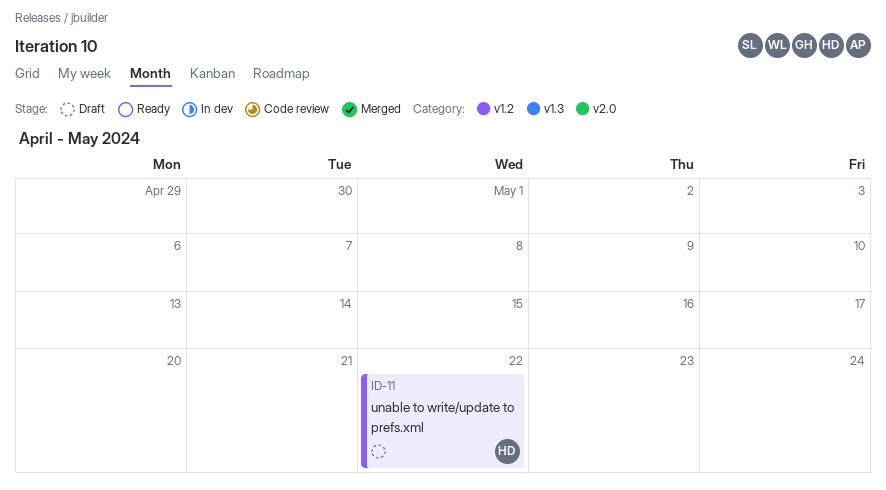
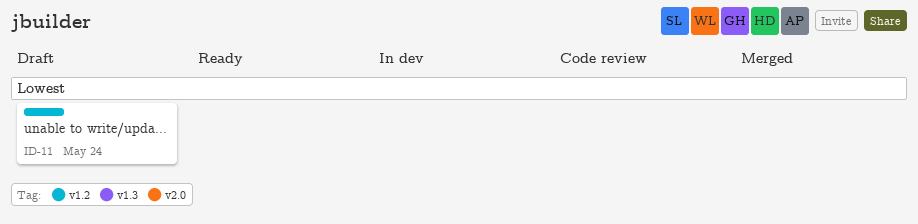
ID-11, due: May 22 -> May 24

